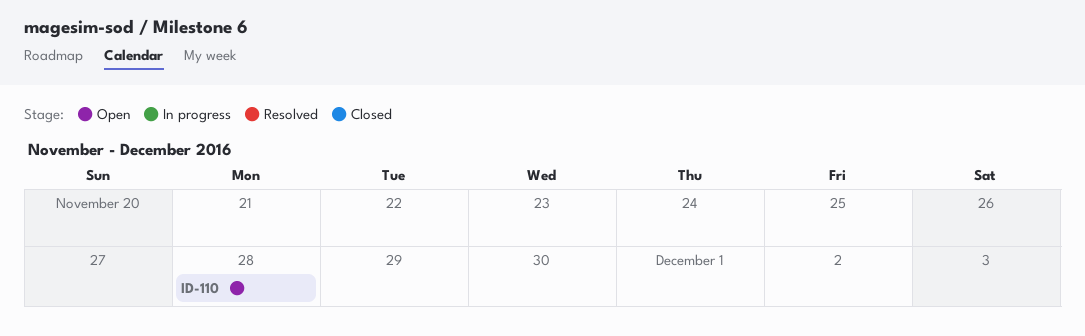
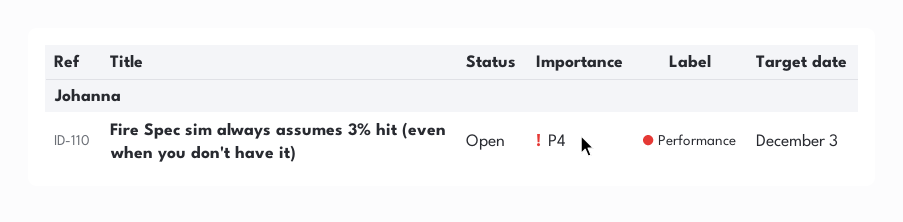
ID-110, due: Nov 28 -> Dec 3

